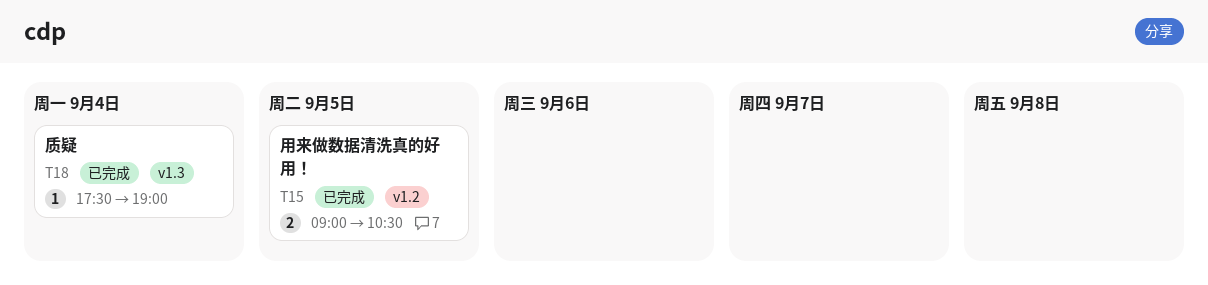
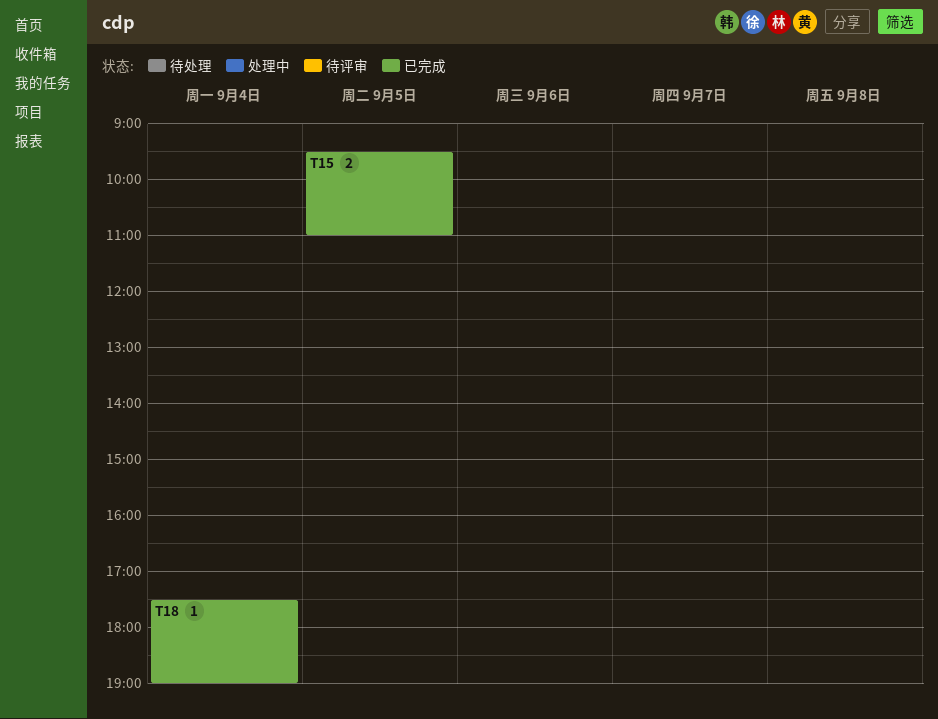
T15, begins: 09:00 -> 09:30
T15, ends: 10:30 -> 11:00

